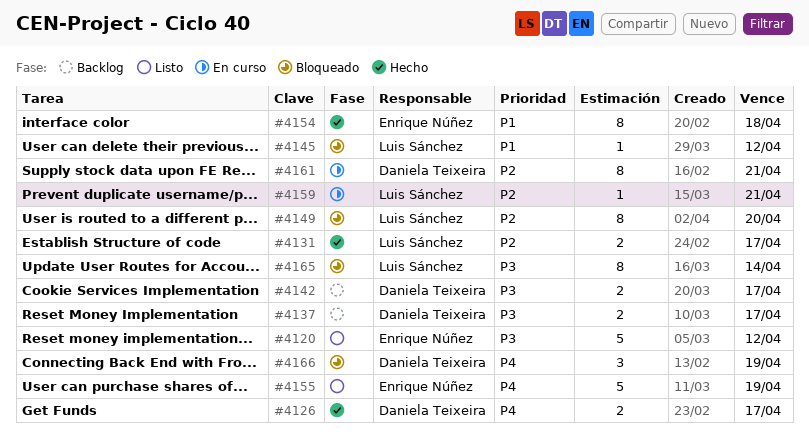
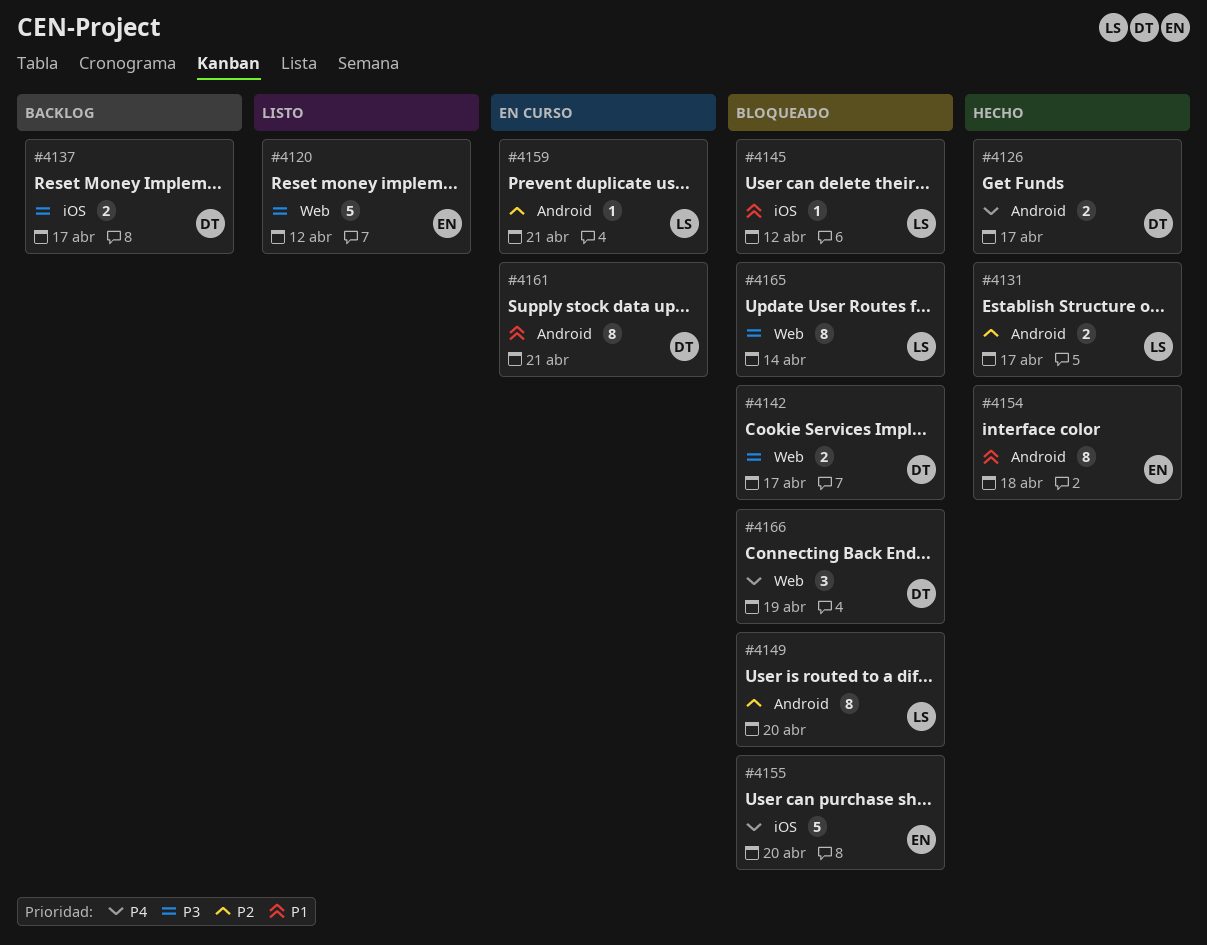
#4142, status: Backlog -> Bloqueado
#4155, status: Listo -> Bloqueado
#4155, due: Apr 19 -> Apr 20
#4161, priority: P2 -> P1

